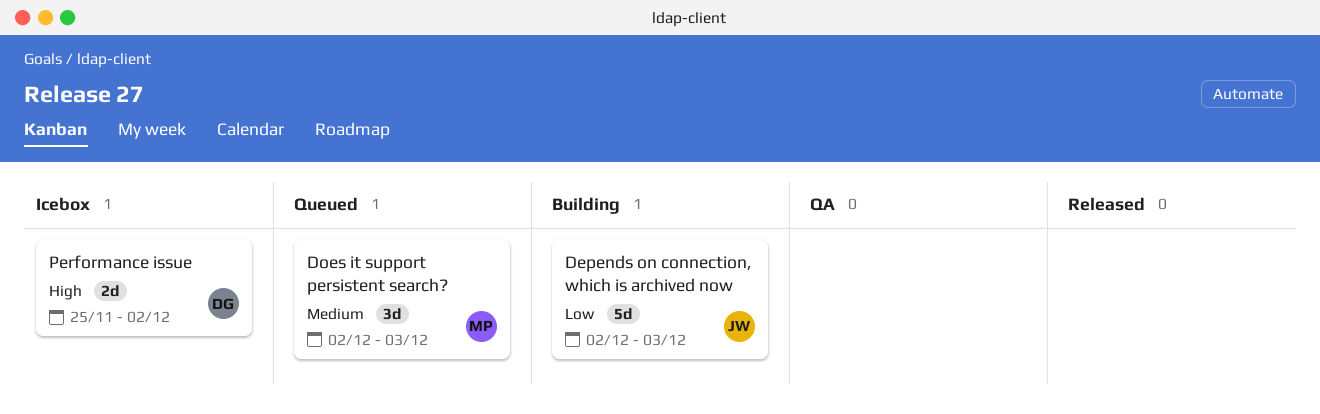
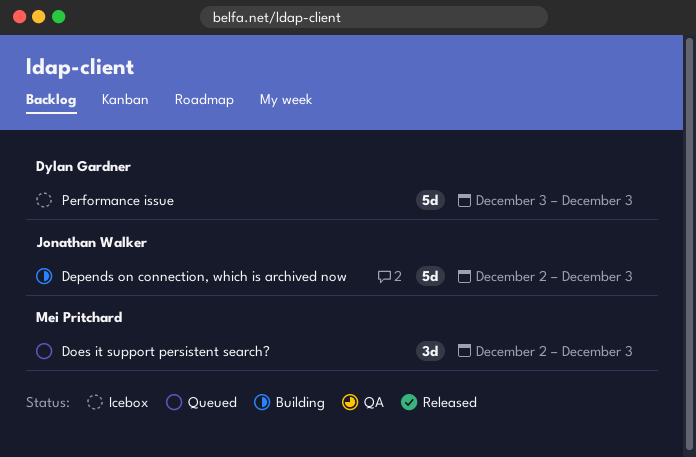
Performance issue, estimate: 2d -> 5d
Performance issue, start: Nov 25 -> Dec 3
Performance issue, due: Dec 2 -> Dec 3

